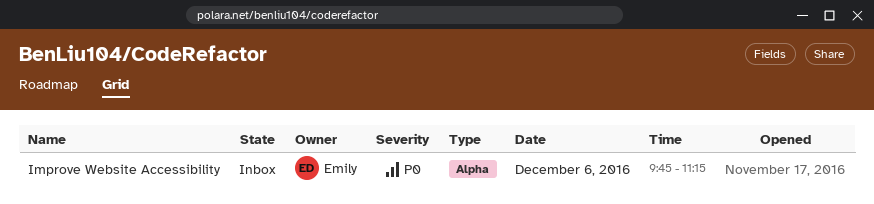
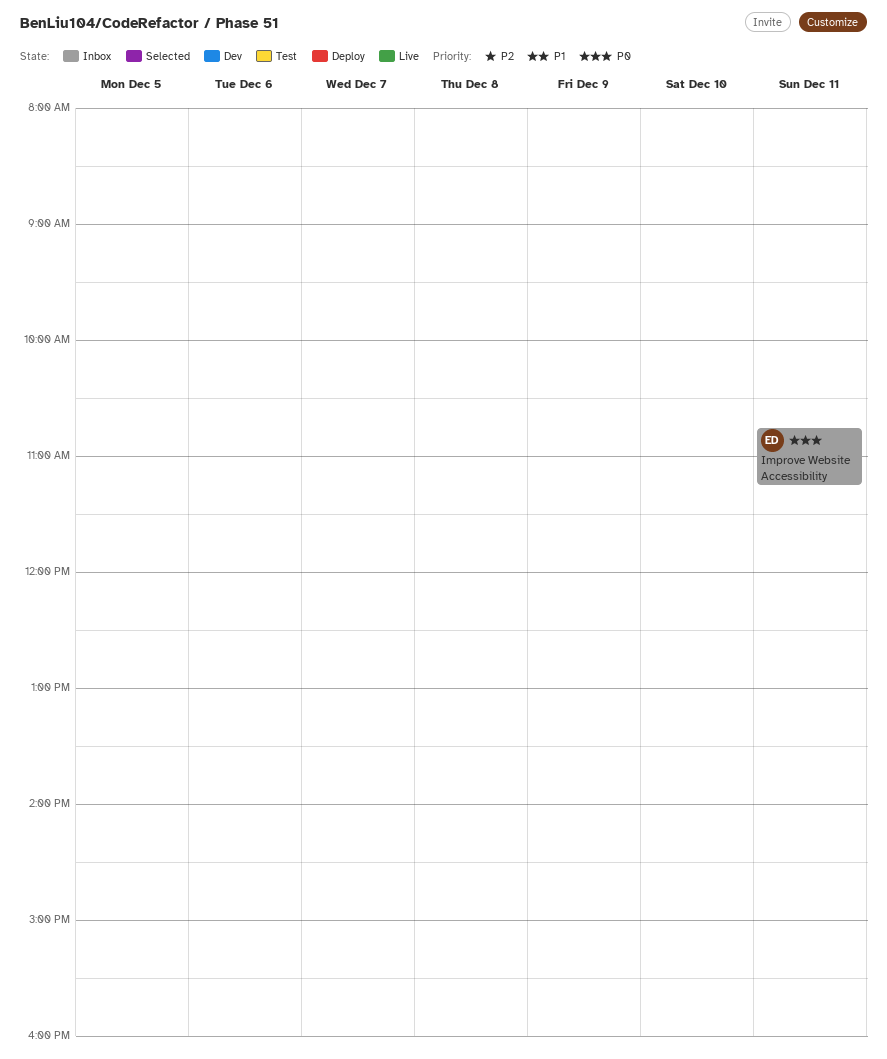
Improve Website Accessibility, day: Dec 6 -> Dec 11
Improve Website Accessibility, begins: 09:45 -> 10:45

